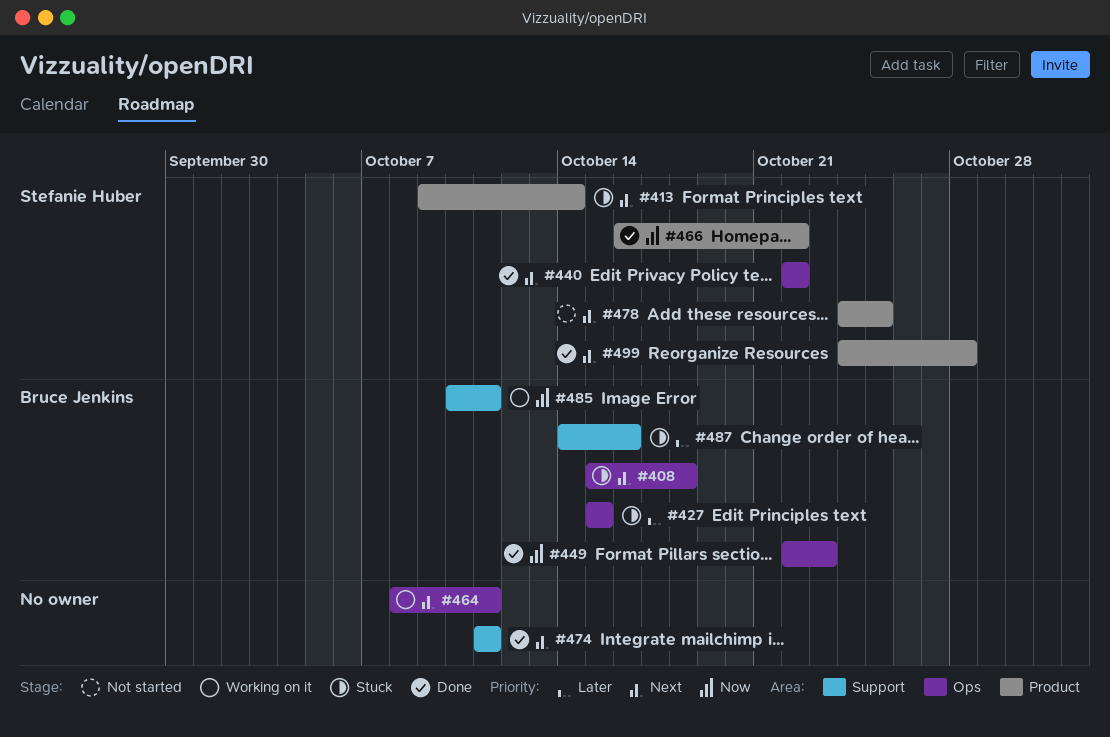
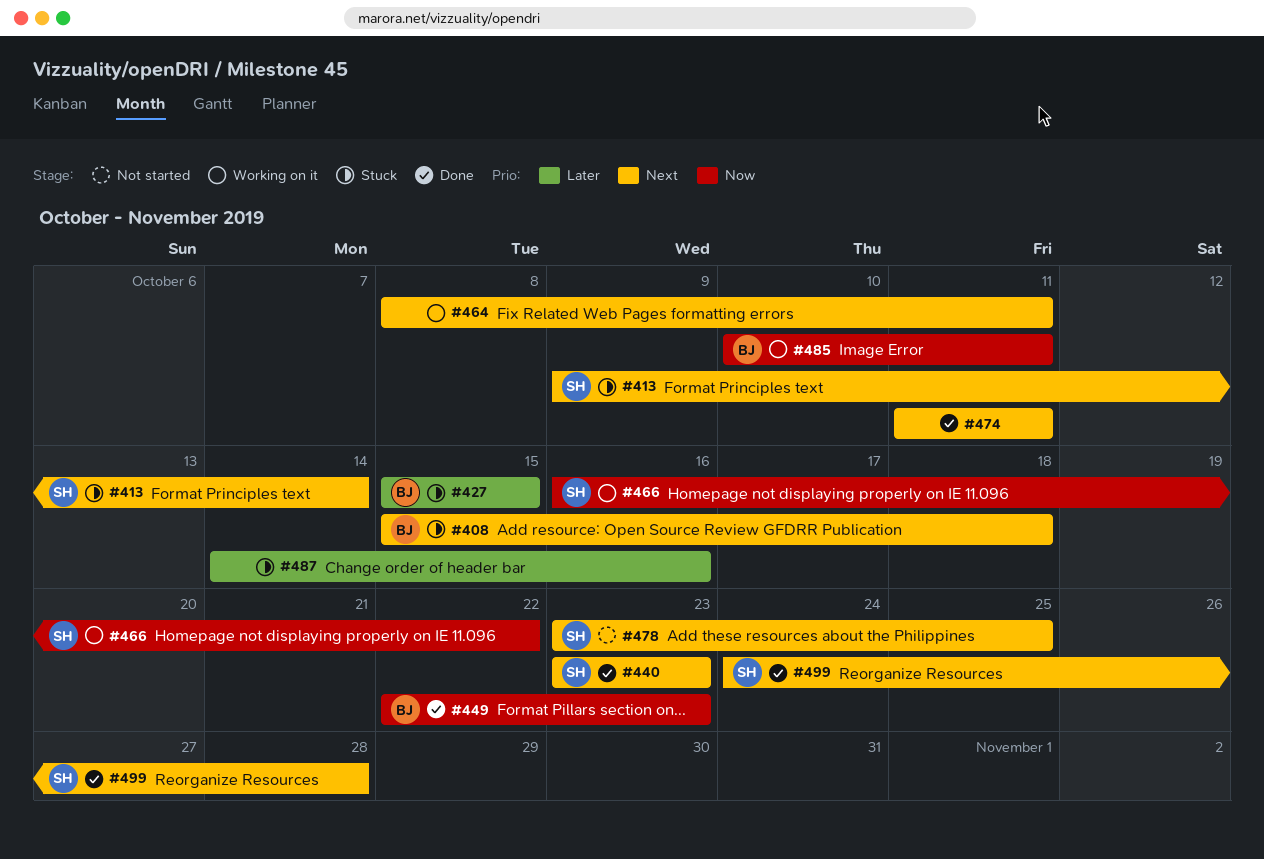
#440, start: Oct 22 -> Oct 23
#440, due: Oct 22 -> Oct 23
#466, status: Done -> Working on it
#478, start: Oct 24 -> Oct 23
#487, owner: Bruce Jenkins -> none

